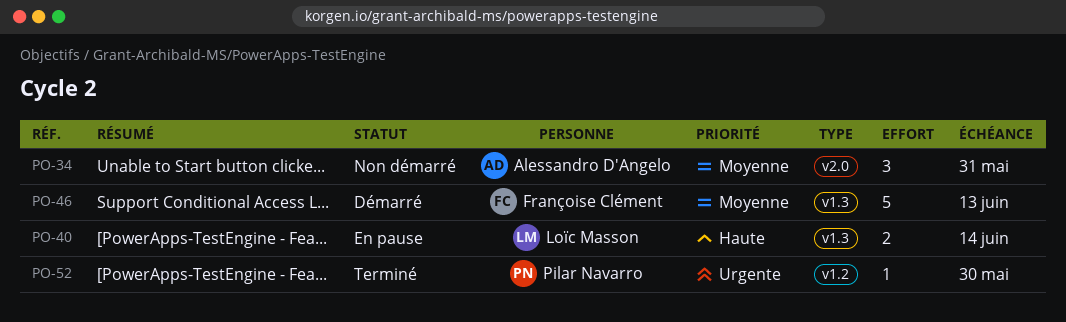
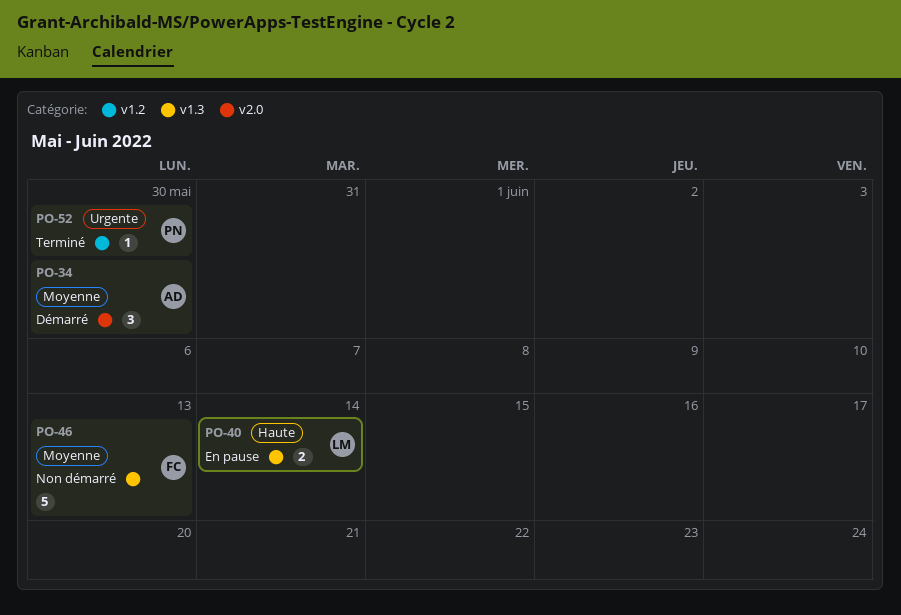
PO-34, status: Non démarré -> Démarré
PO-34, due: May 31 -> May 30
PO-46, status: Démarré -> Non démarré

